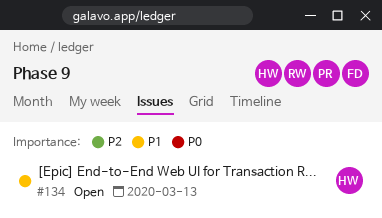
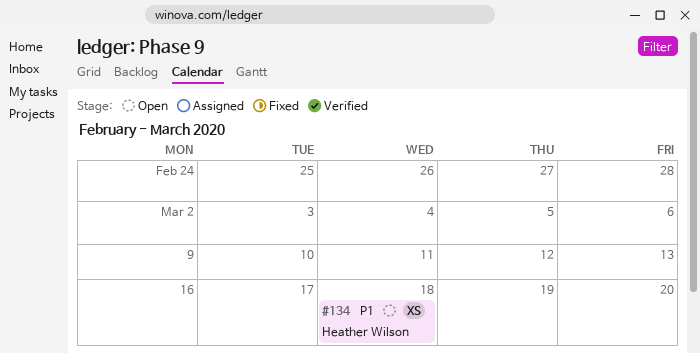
#134, due: Mar 13 -> Mar 18

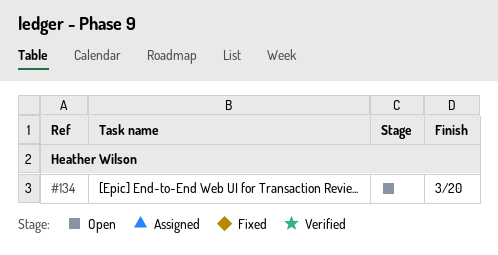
#134, due: Mar 18 -> Mar 20

